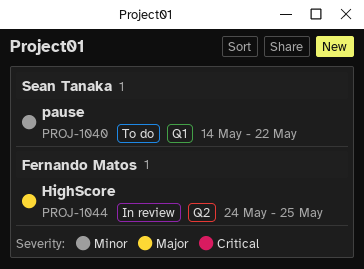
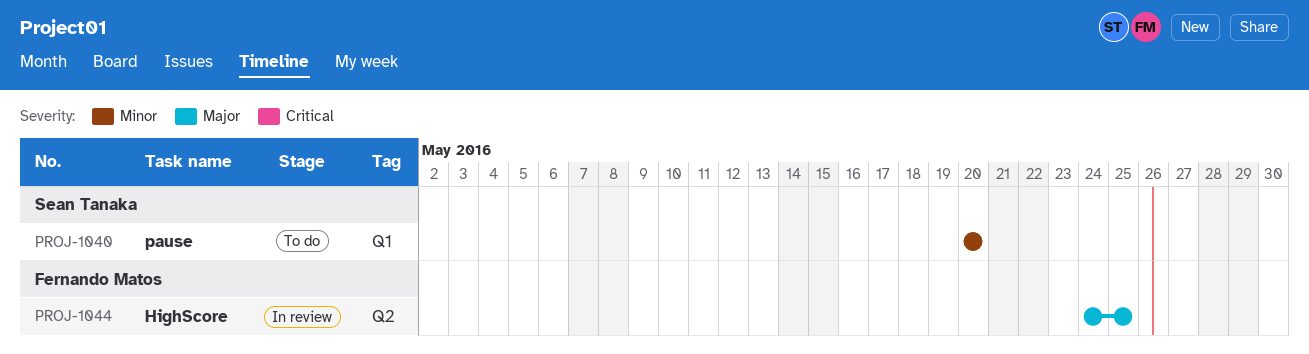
PROJ-1040, start: May 14 -> May 20
PROJ-1040, due: May 22 -> May 20

